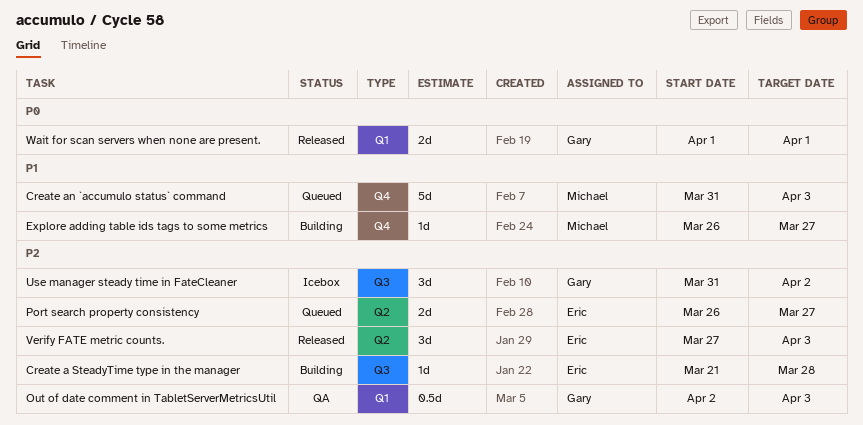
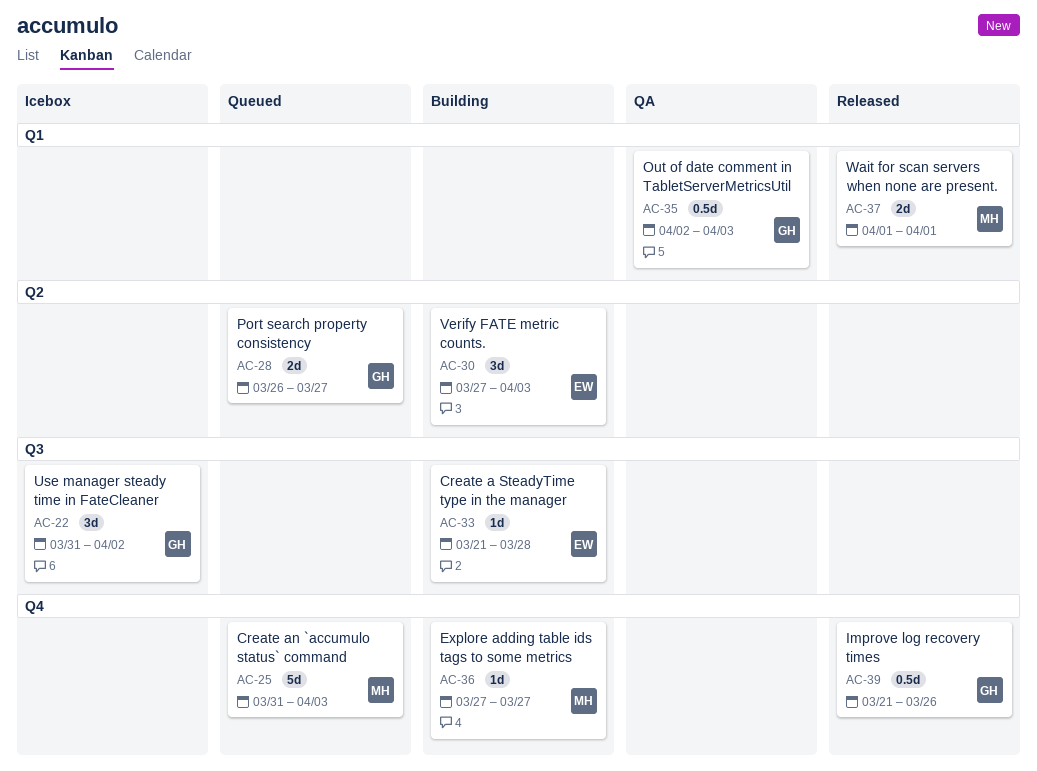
Explore adding table ids tags to some metrics, start: Mar 26 -> Mar 27
Improve log recovery times: none -> present
Port search property consistency, owner: Eric -> Gary
Verify FATE metric counts., status: Released -> Building
Wait for scan servers when none are present., owner: Gary -> Michael

